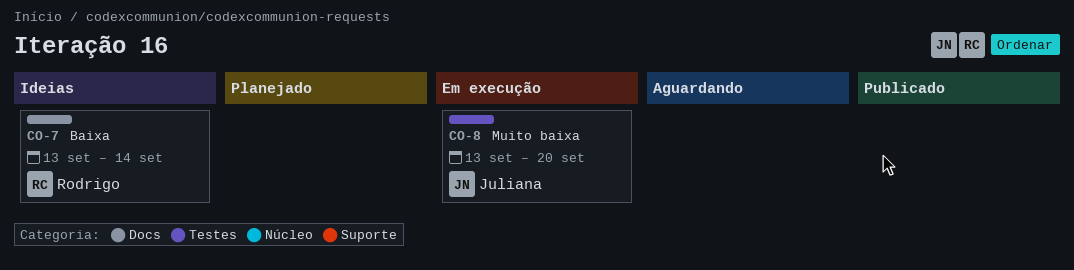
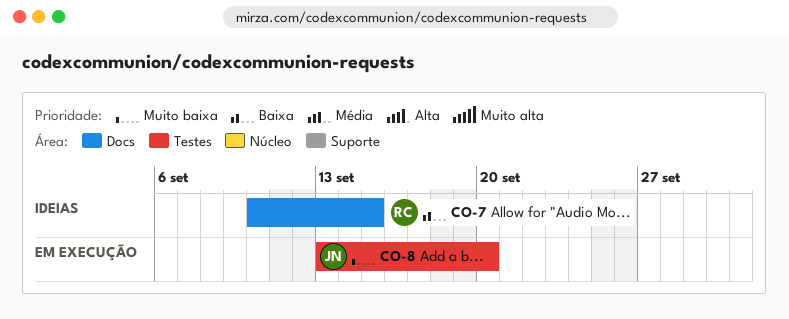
CO-7, start: Sep 13 -> Sep 10
CO-7, due: Sep 14 -> Sep 15

